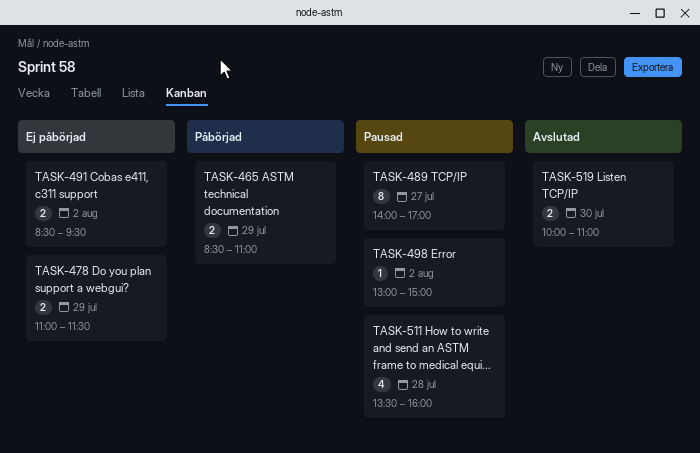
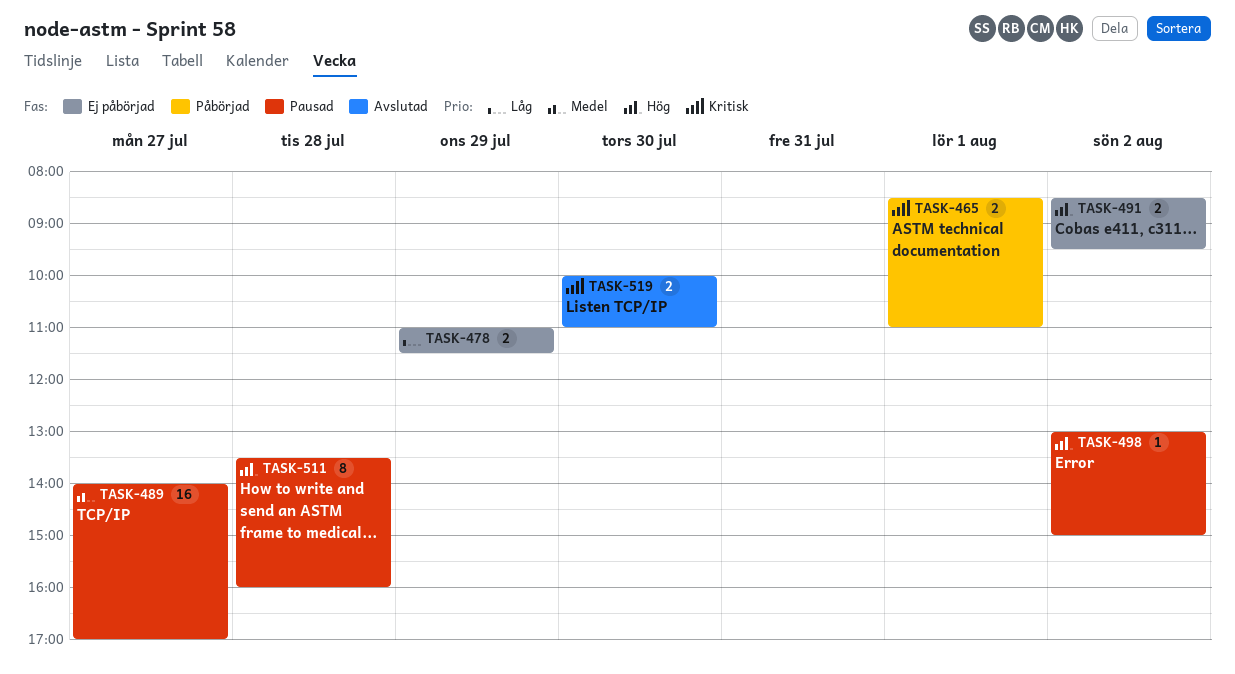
TASK-465, day: Jul 29 -> Aug 1
TASK-489, estimate: 8 -> 16
TASK-511, estimate: 4 -> 8

